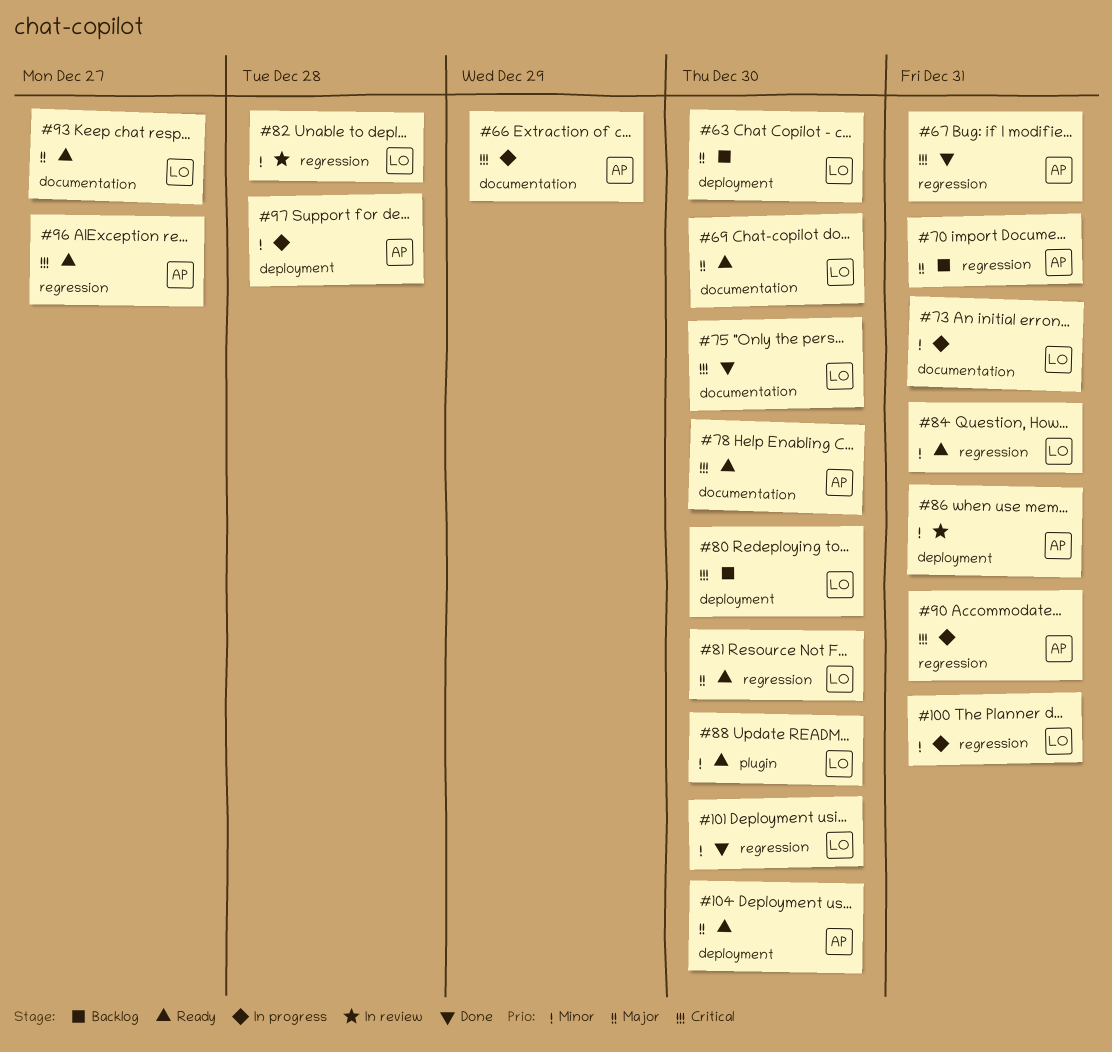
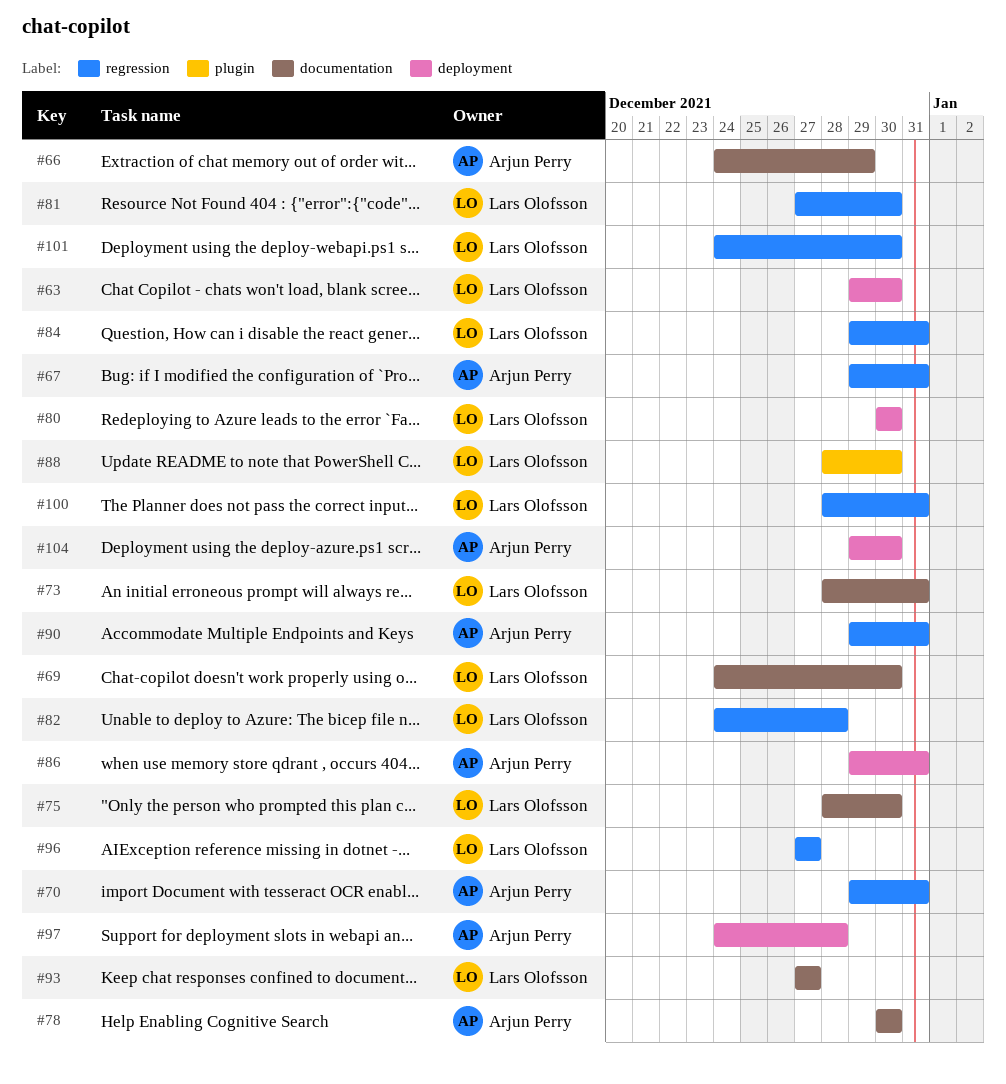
#96, owner: Arjun Perry -> Lars Olofsson

